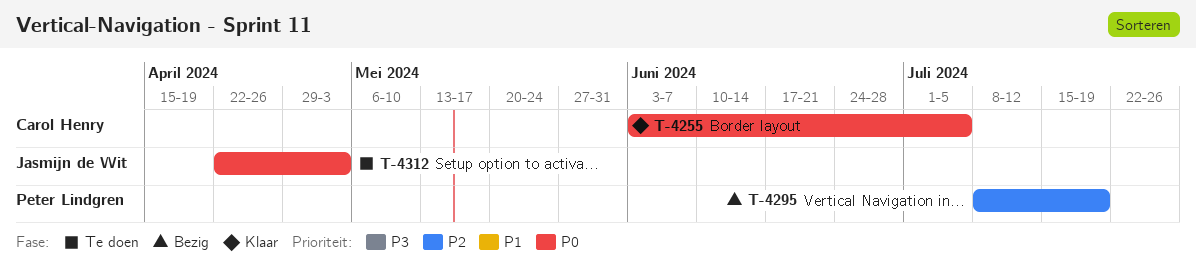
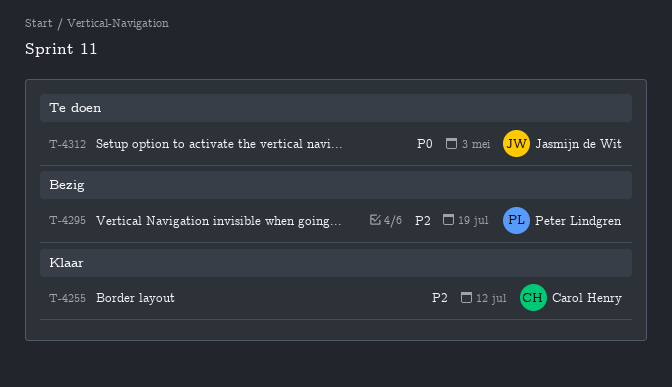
T-4255, priority: P0 -> P2
T-4255, due: Jul 5 -> Jul 12

